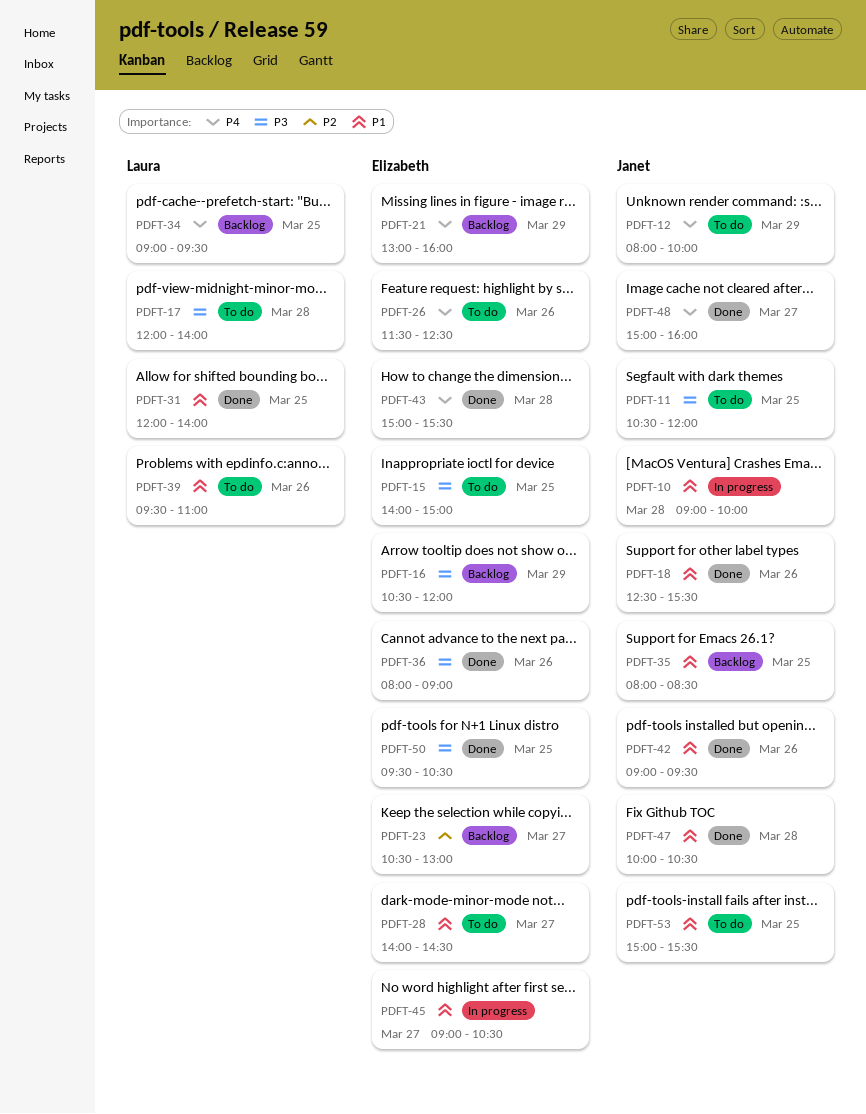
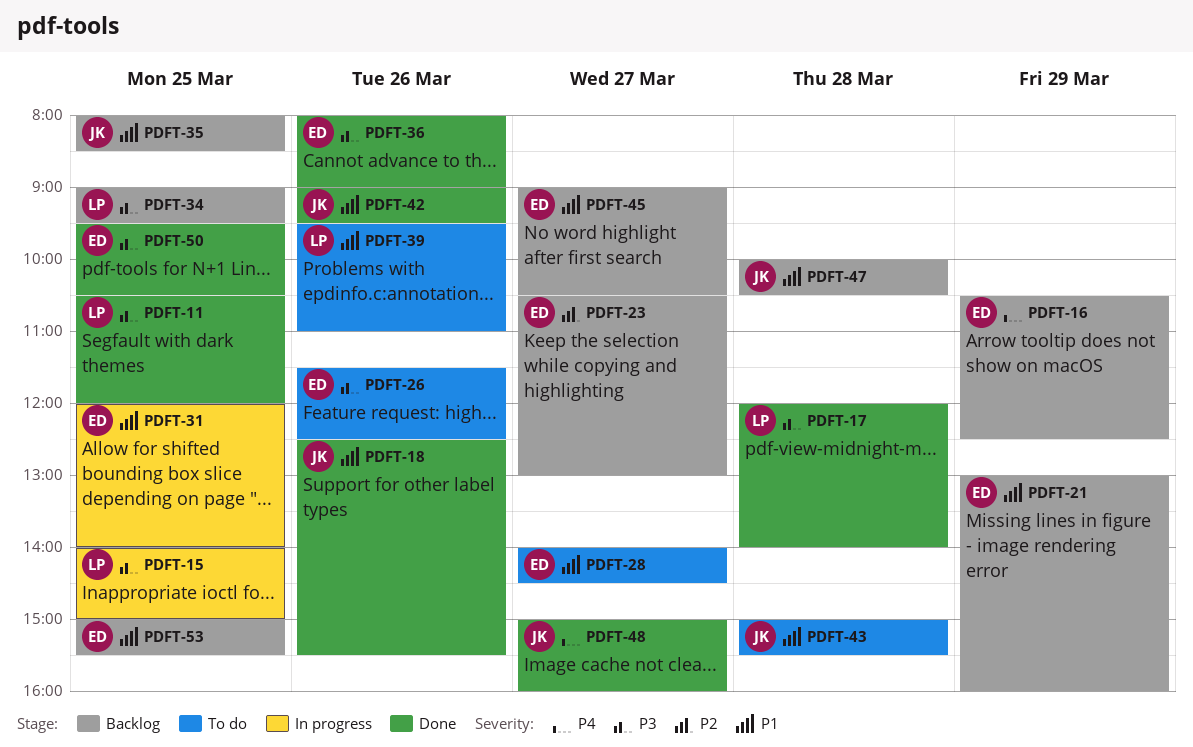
PDFT-10: present -> none
PDFT-11, status: To do -> Done
PDFT-11, owner: Janet -> Laura
PDFT-12: present -> none
PDFT-15, status: To do -> In progress
PDFT-15, owner: Elizabeth -> Laura
PDFT-16, priority: P3 -> P4
PDFT-16, ends: 12:00 -> 12:30
PDFT-17, status: To do -> Done
PDFT-21, priority: P4 -> P1
PDFT-26, priority: P4 -> P3
PDFT-31, status: Done -> In progress
PDFT-31, owner: Laura -> Elizabeth
PDFT-34, priority: P4 -> P3
PDFT-43, status: Done -> To do
PDFT-43, owner: Elizabeth -> Janet
PDFT-43, priority: P4 -> P1
PDFT-45, status: In progress -> Backlog
PDFT-47, status: Done -> Backlog
PDFT-53, status: To do -> Backlog
PDFT-53, owner: Janet -> Elizabeth

